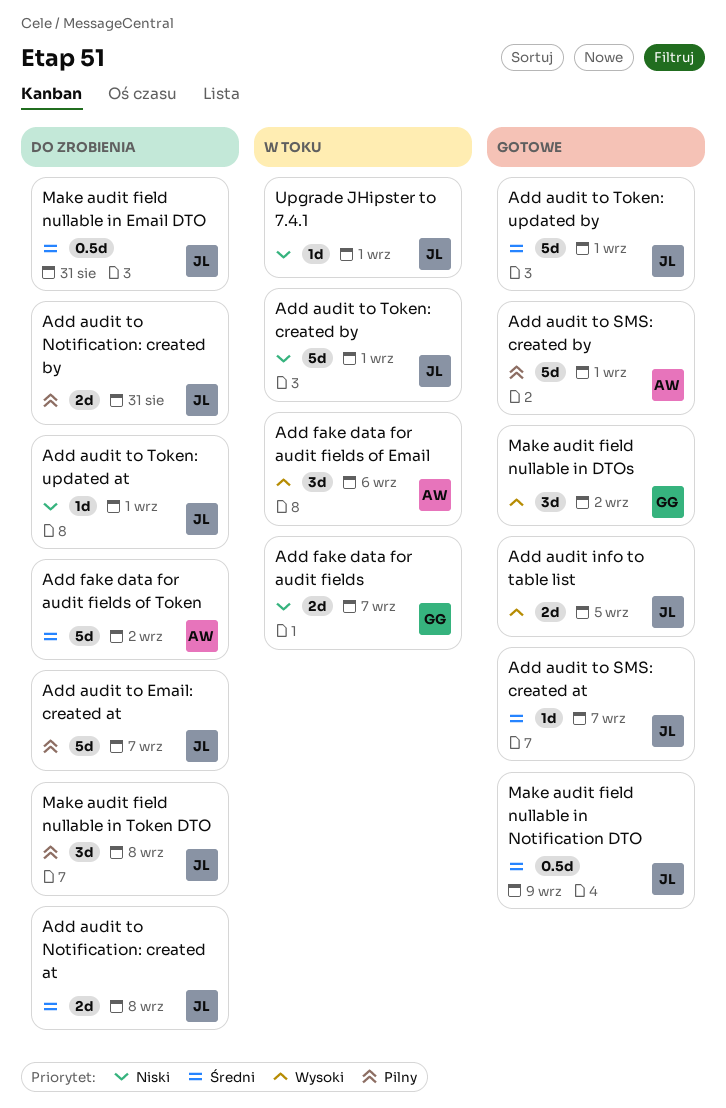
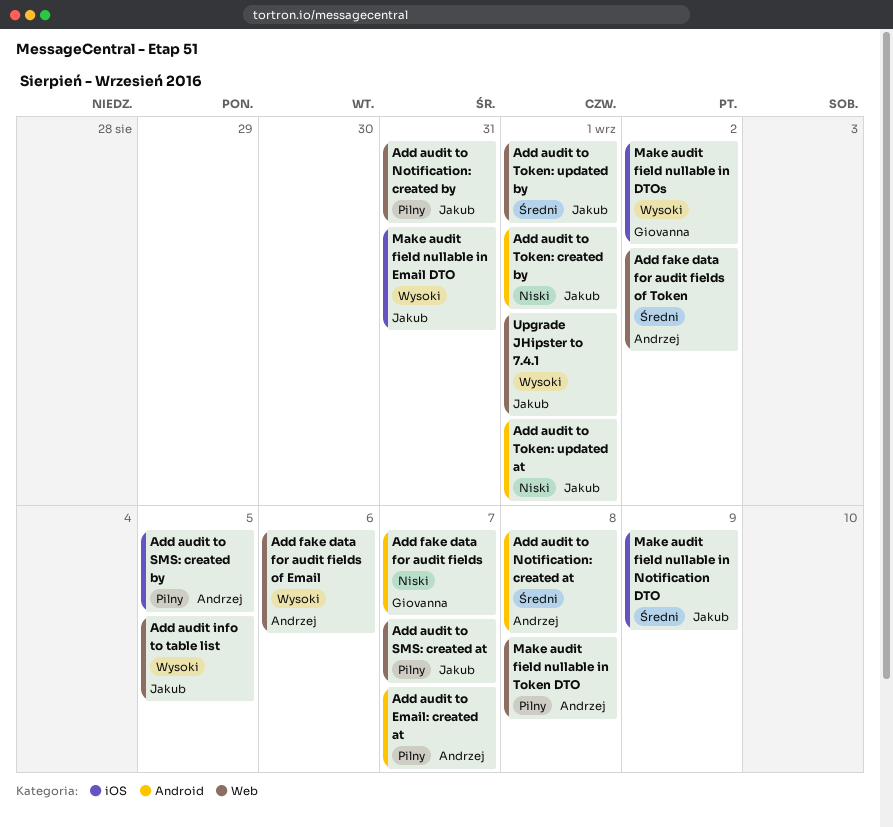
Add audit to Email: created at, owner: Jakub -> Andrzej
Add audit to Notification: created at, owner: Jakub -> Andrzej
Add audit to SMS: created at, priority: Średni -> Pilny
Add audit to SMS: created by, due: Sep 1 -> Sep 5
Make audit field nullable in Email DTO, priority: Średni -> Wysoki
Make audit field nullable in Token DTO, owner: Jakub -> Andrzej
Upgrade JHipster to 7.4.1, priority: Niski -> Wysoki

